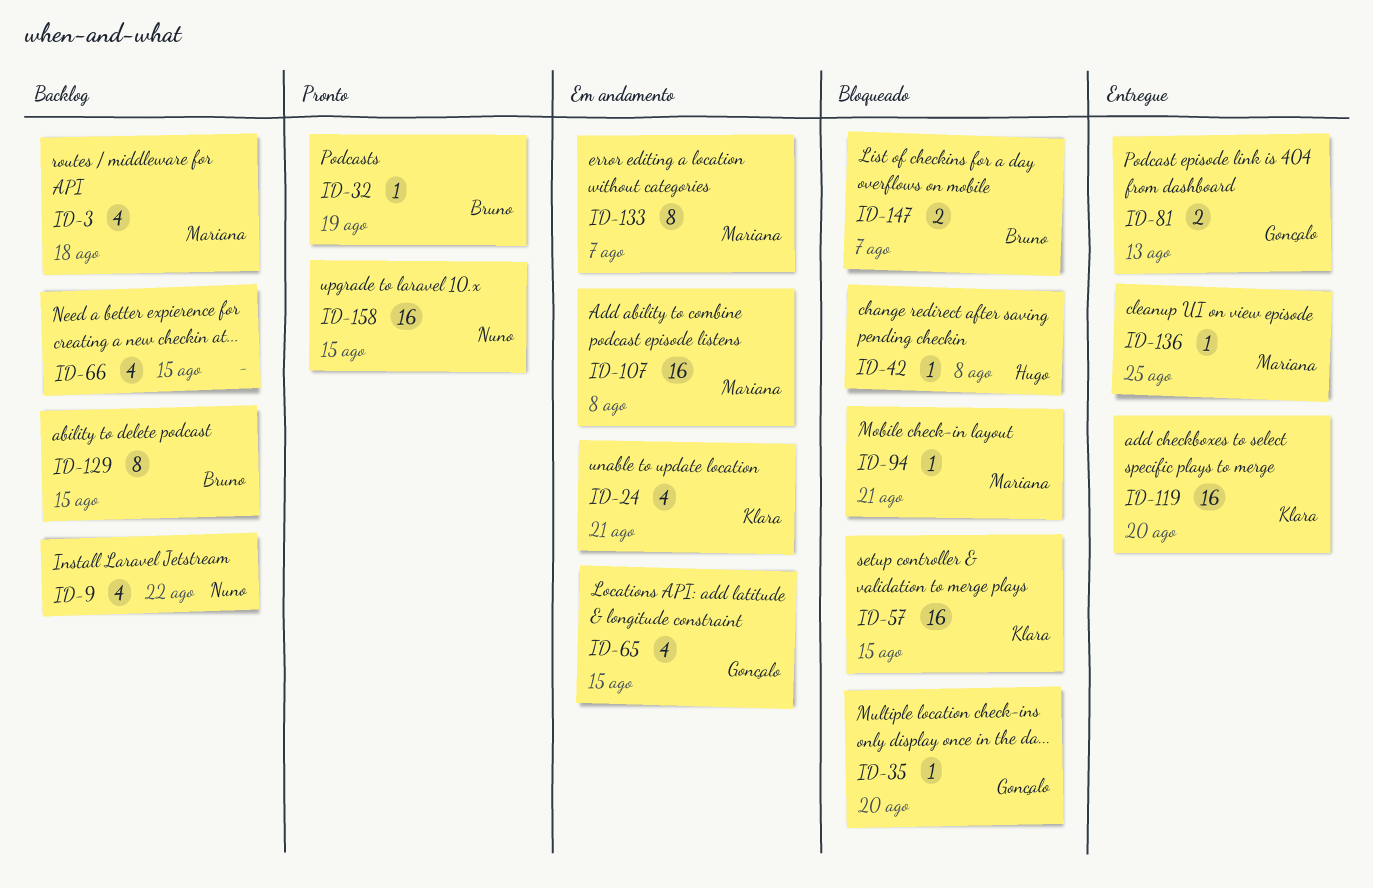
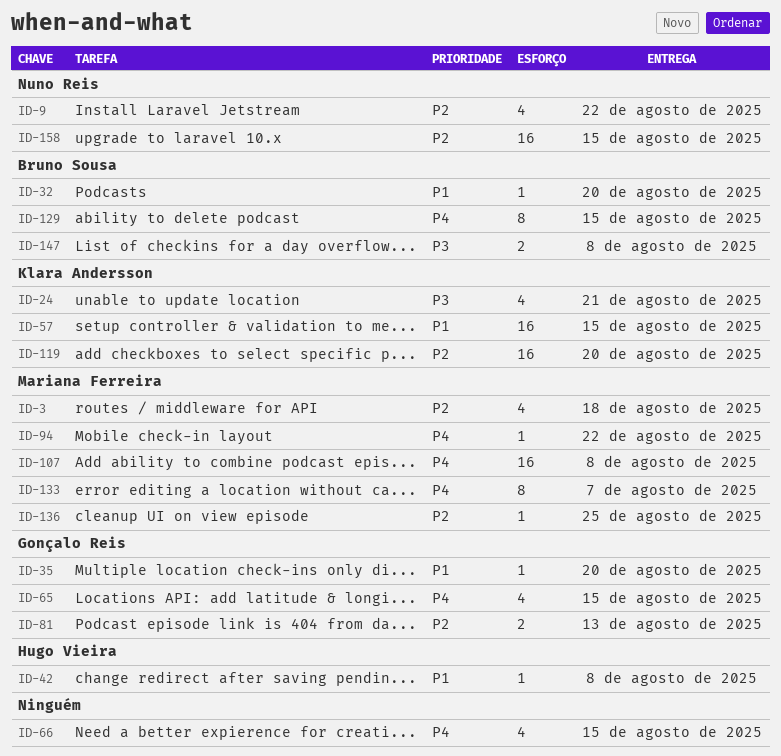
ID-32, due: Aug 19 -> Aug 20
ID-94, due: Aug 21 -> Aug 22
ID-147, due: Aug 7 -> Aug 8

